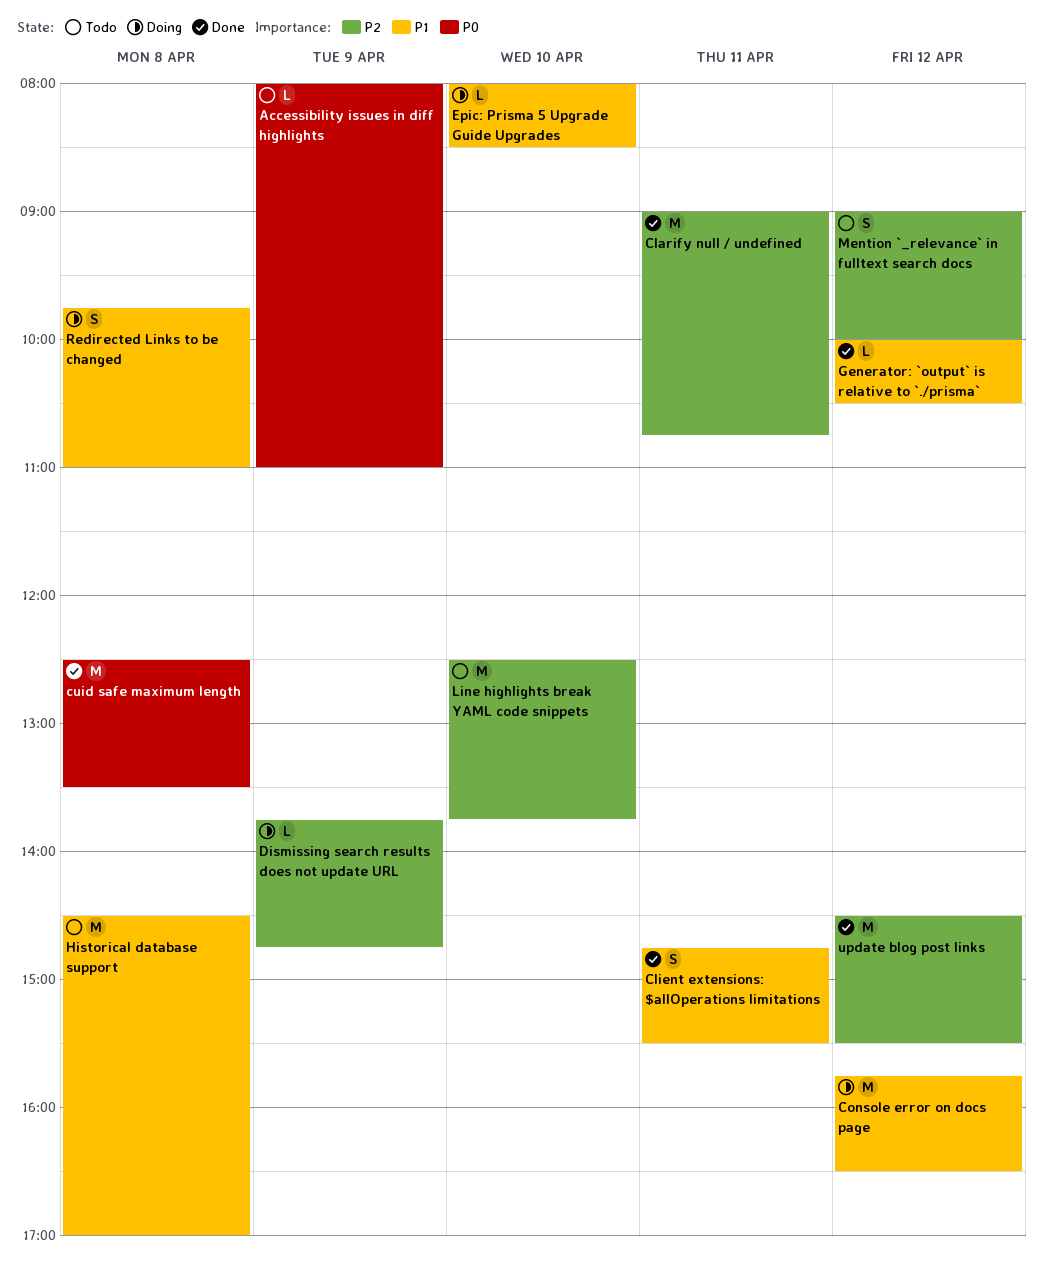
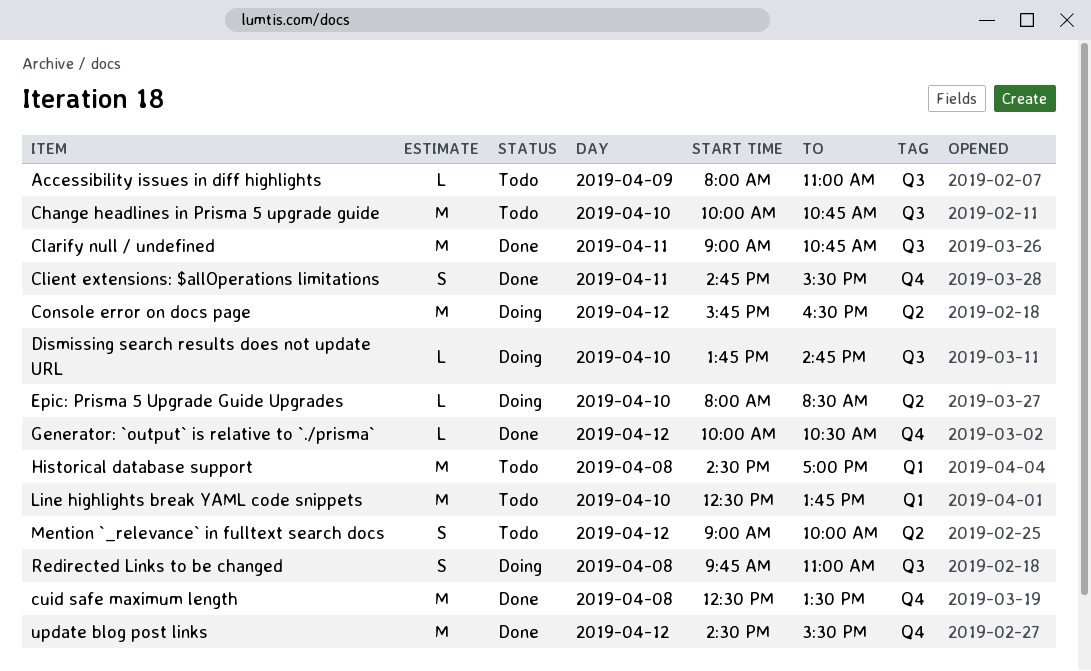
Change headlines in Prisma 5 upgrade guide: none -> present
Dismissing search results does not update URL, day: Apr 9 -> Apr 10

